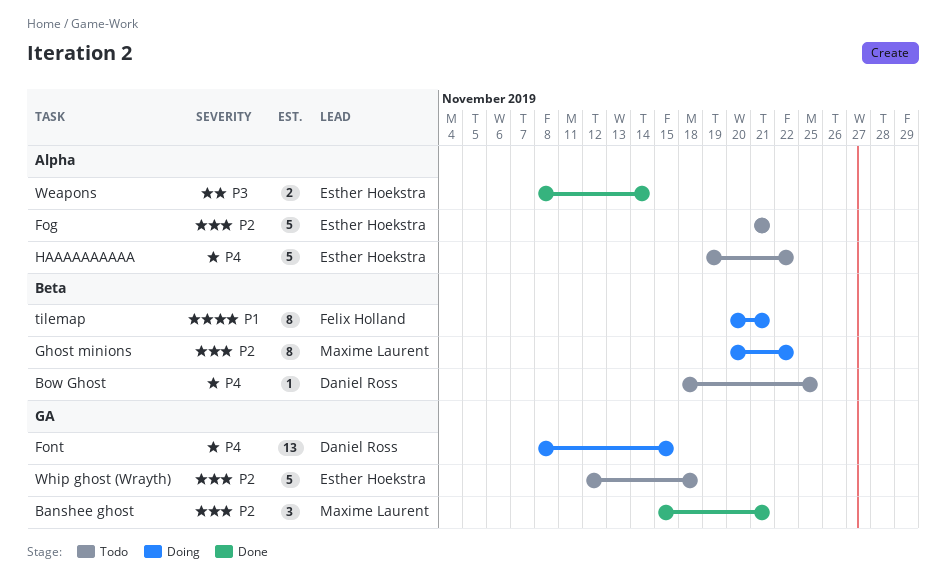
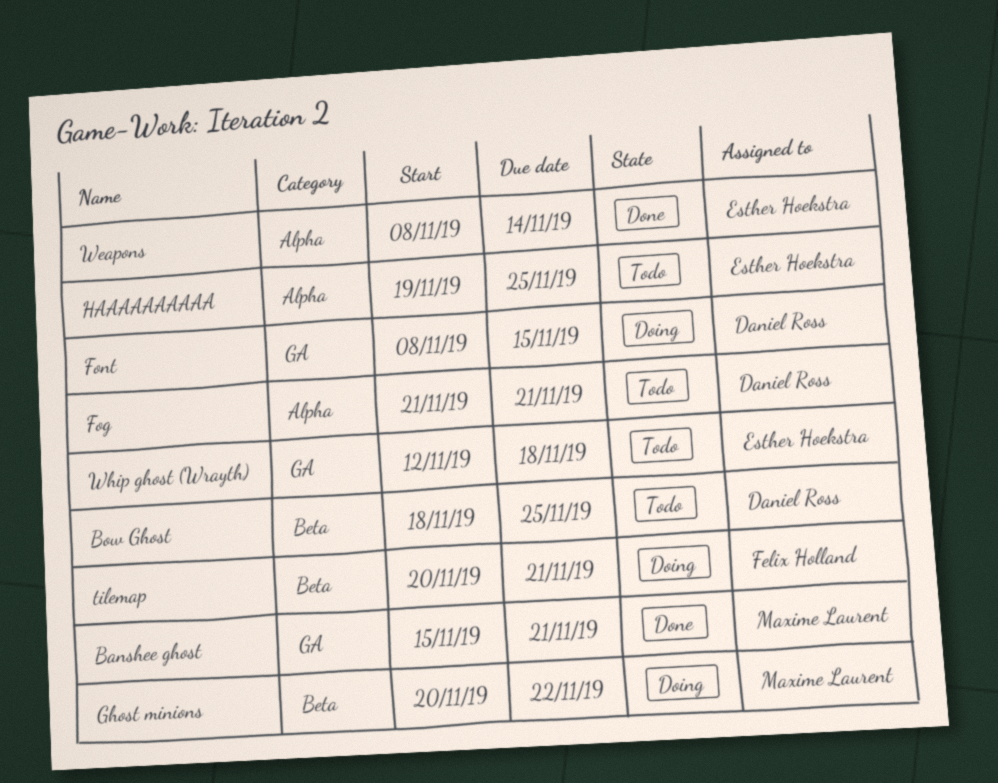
Fog, owner: Esther Hoekstra -> Daniel Ross
HAAAAAAAAAA, due: Nov 22 -> Nov 25

